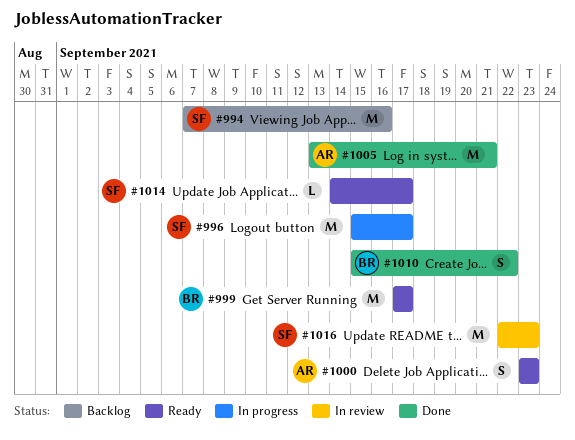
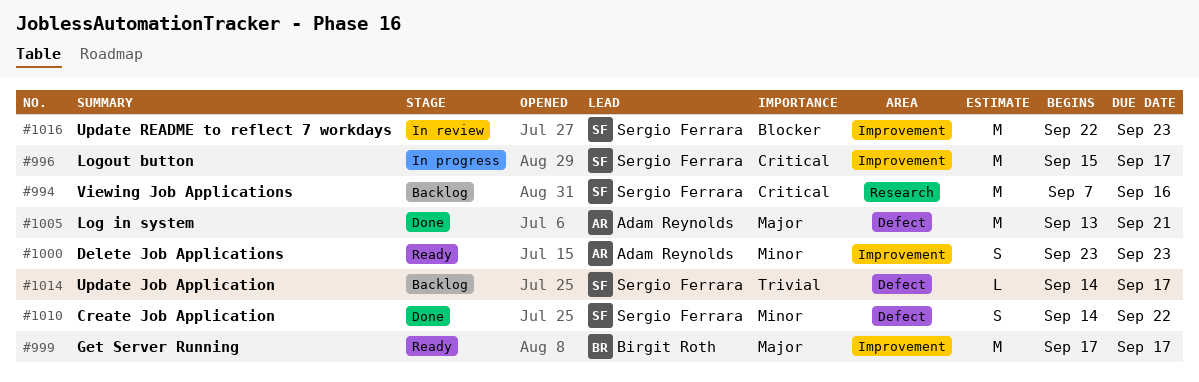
#1010, owner: Birgit Roth -> Sergio Ferrara
#1010, start: Sep 15 -> Sep 14
#1014, status: Ready -> Backlog

